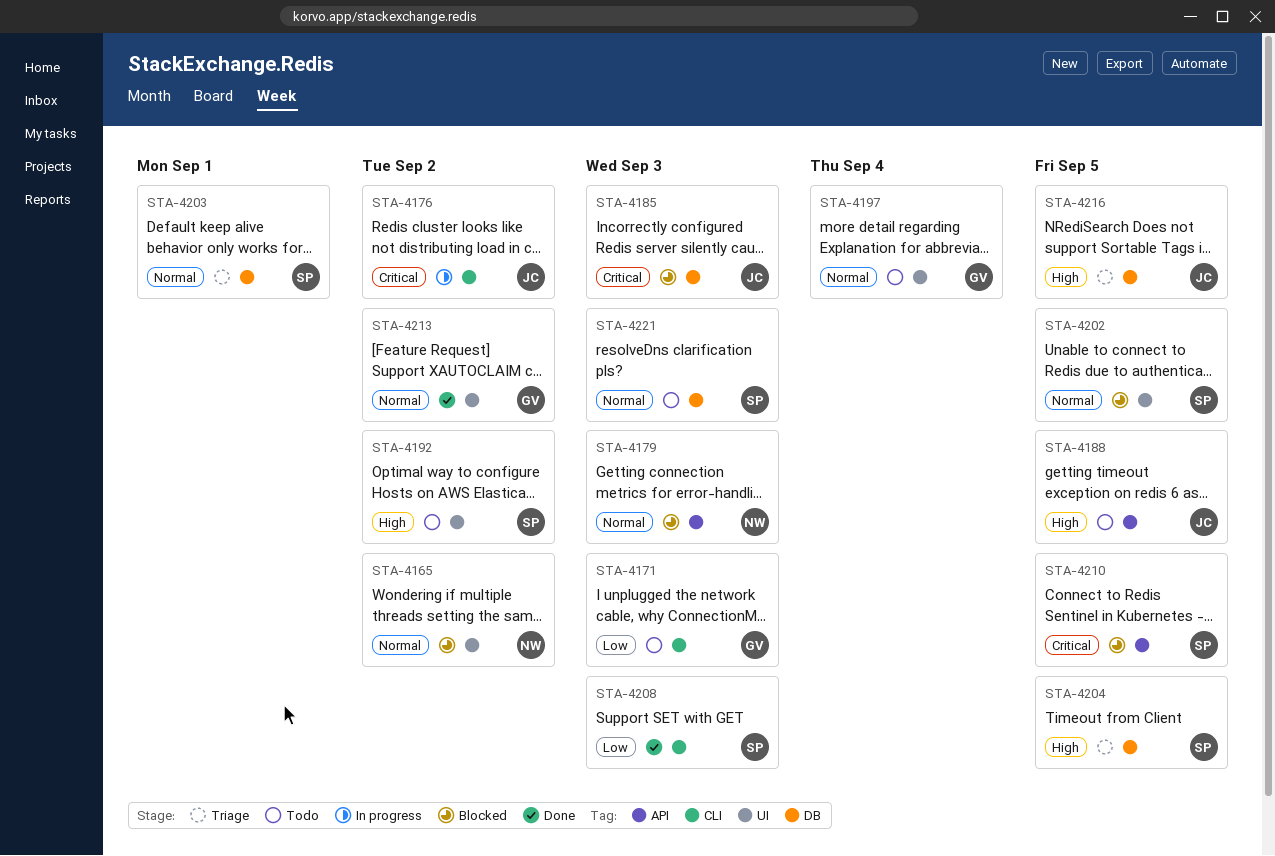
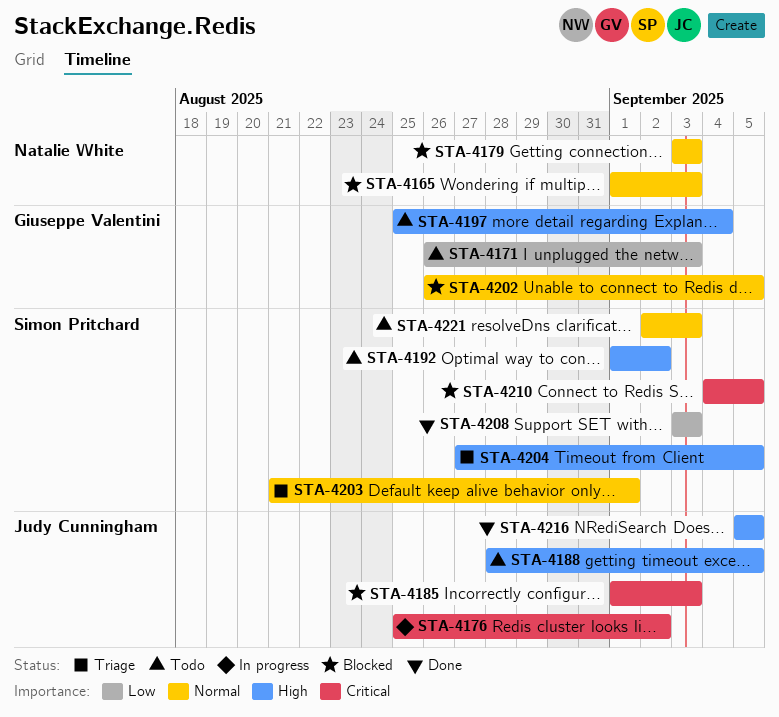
STA-4165, due: Sep 2 -> Sep 3
STA-4197, priority: Normal -> High
STA-4202, owner: Simon Pritchard -> Giuseppe Valentini
STA-4213: present -> none
STA-4216, status: Triage -> Done

